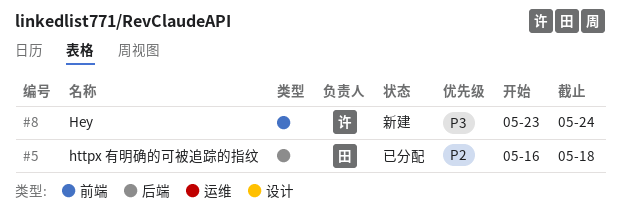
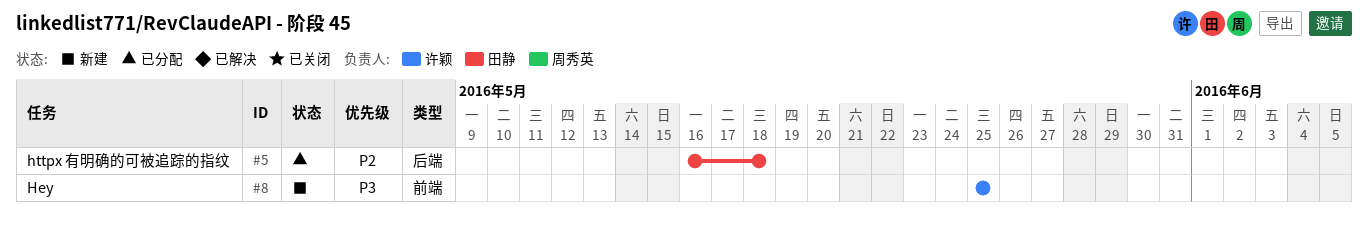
#8, start: May 23 -> May 25
#8, due: May 24 -> May 25

